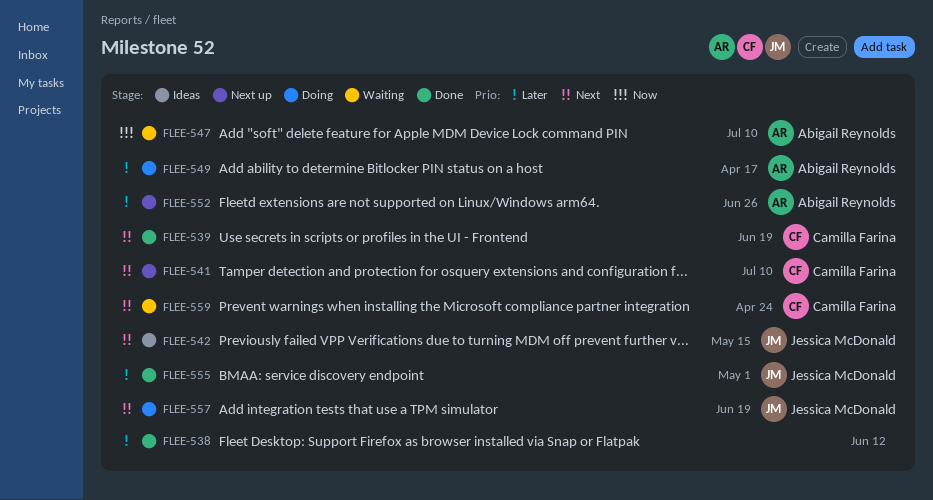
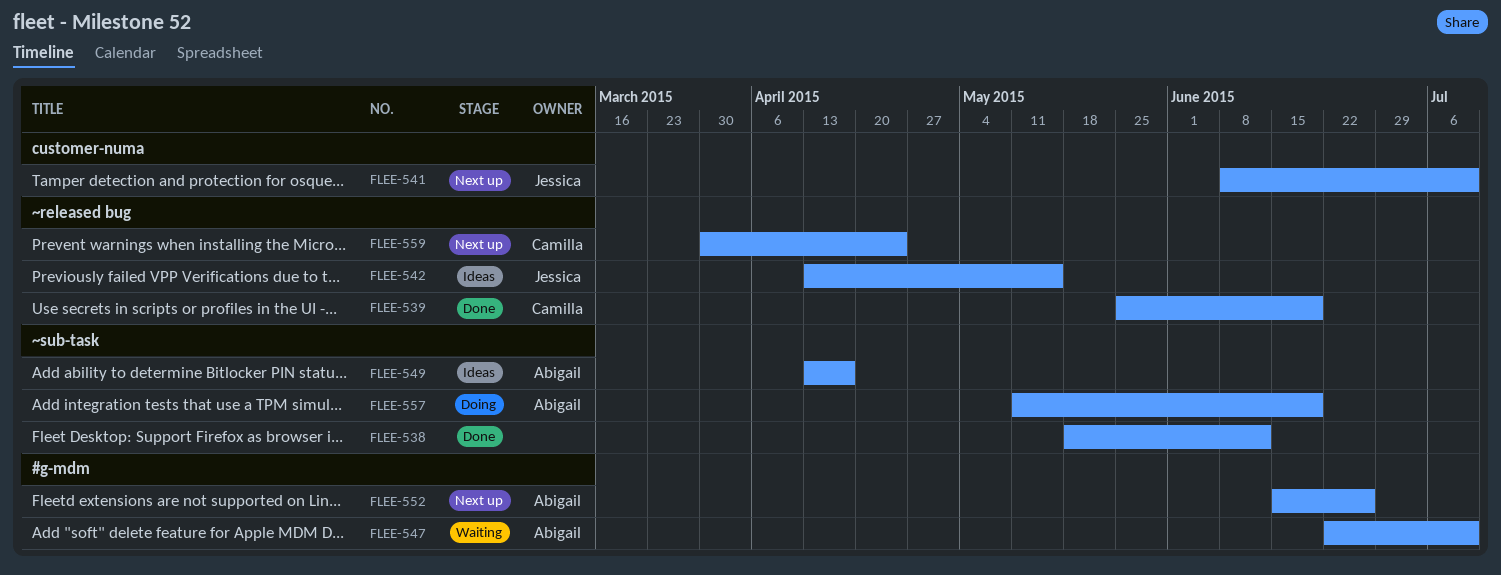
FLEE-541, owner: Camilla Farina -> Jessica McDonald
FLEE-549, status: Doing -> Ideas
FLEE-555: present -> none
FLEE-557, owner: Jessica McDonald -> Abigail Reynolds
FLEE-559, status: Waiting -> Next up

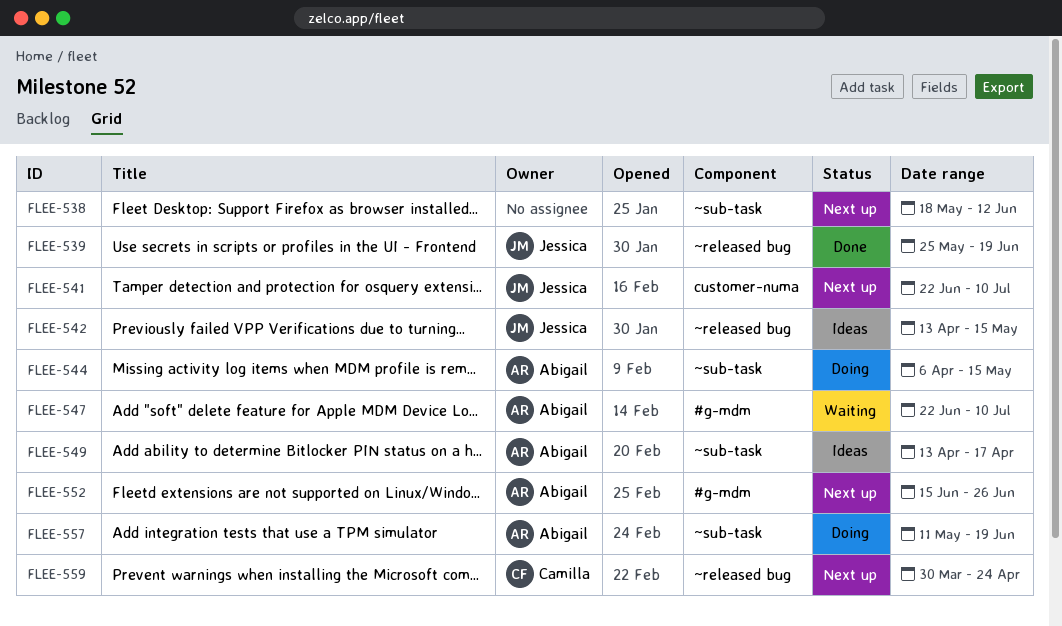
FLEE-538, status: Done -> Next up
FLEE-539, owner: Camilla -> Jessica
FLEE-541, start: Jun 8 -> Jun 22
FLEE-544: none -> present

